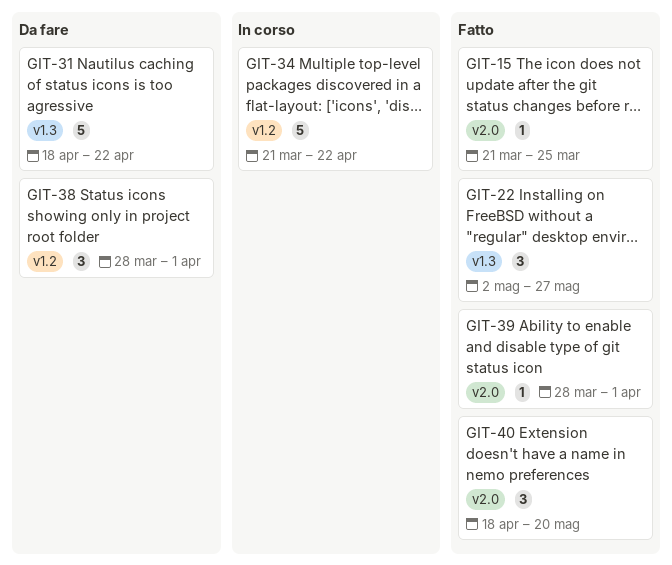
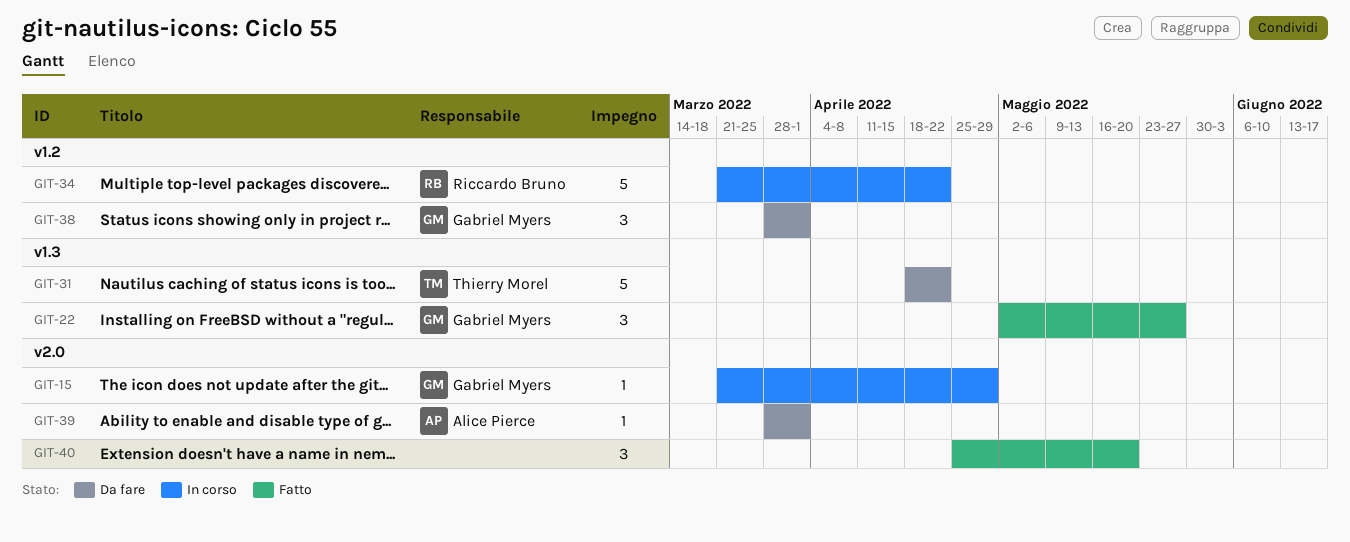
GIT-15, status: Fatto -> In corso
GIT-15, due: Mar 25 -> Apr 29
GIT-39, status: Fatto -> Da fare
GIT-40, start: Apr 18 -> Apr 25

